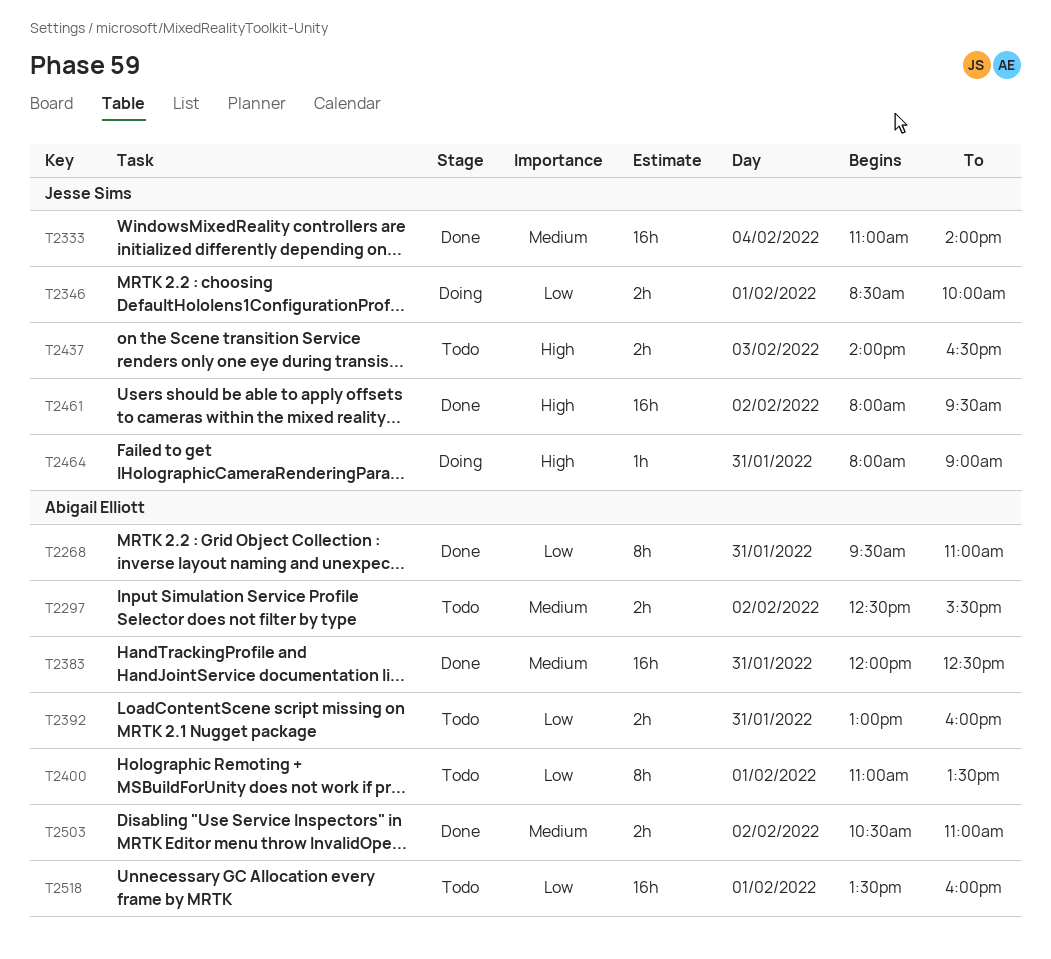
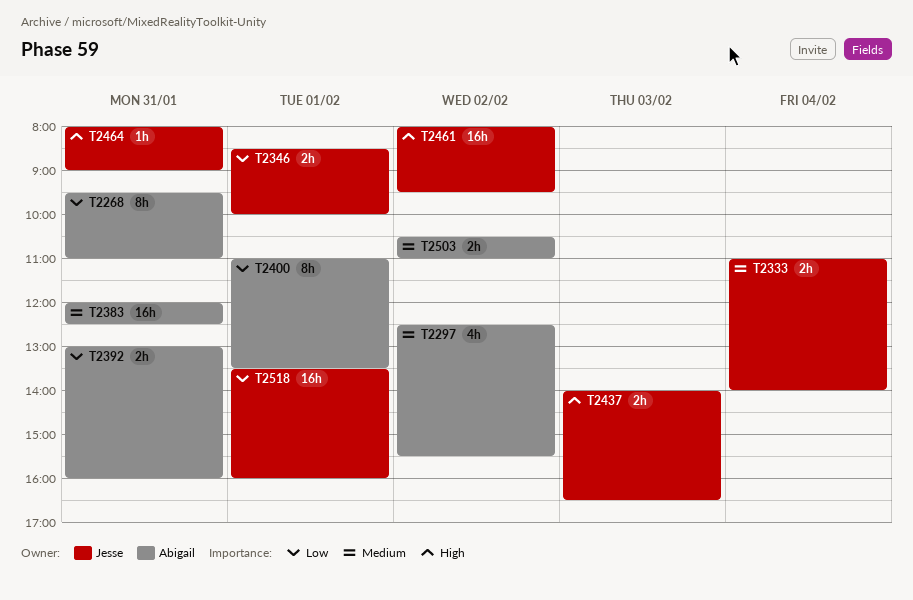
T2297, estimate: 2h -> 4h
T2333, estimate: 16h -> 2h
T2518, owner: Abigail Elliott -> Jesse Sims

